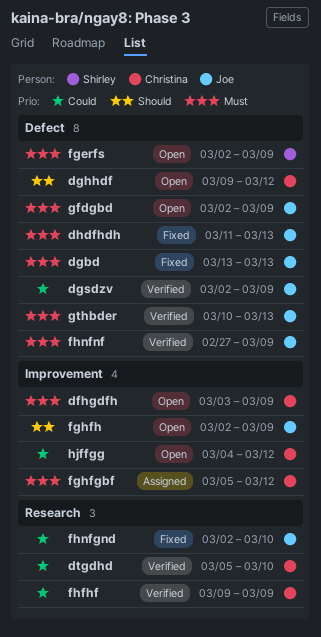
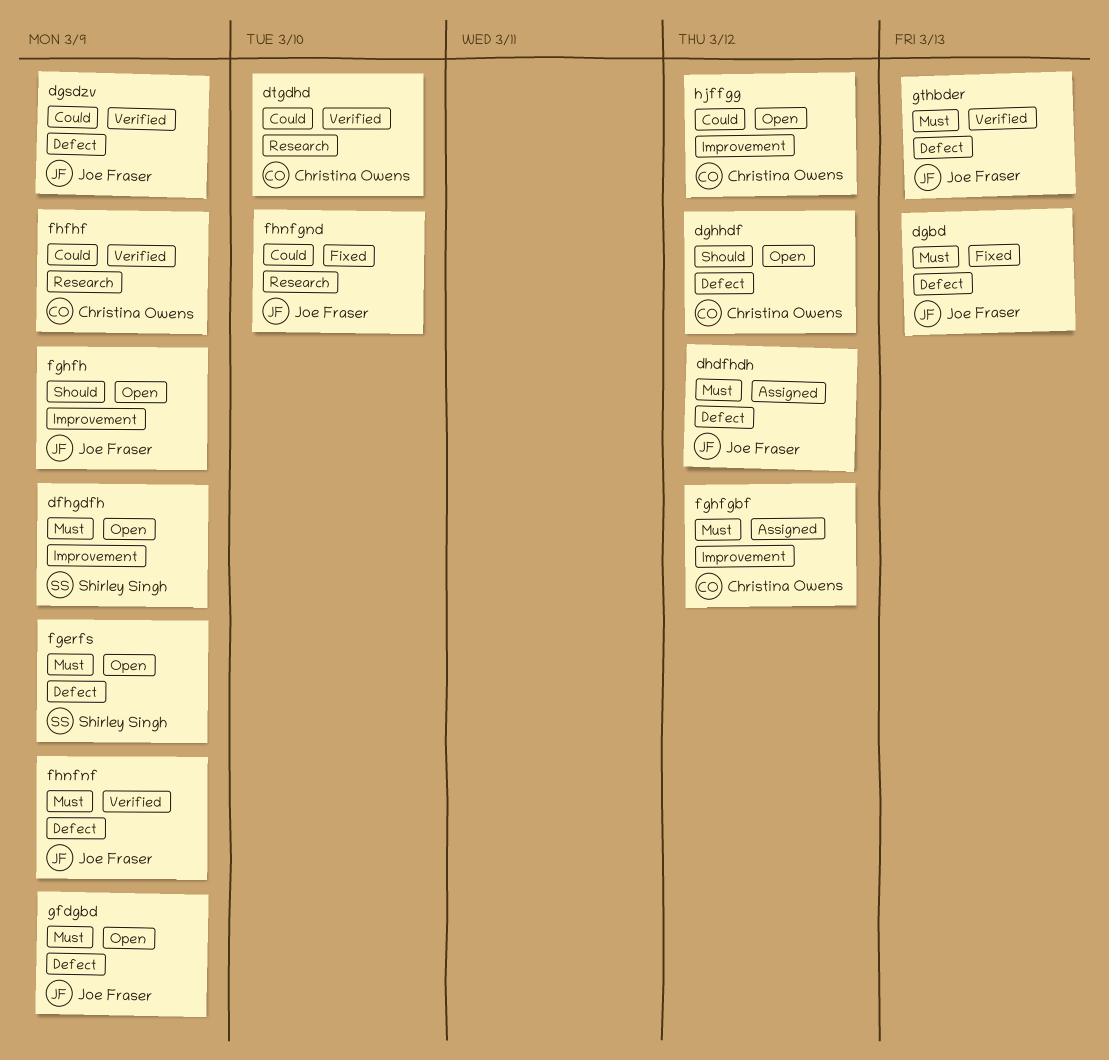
dfhgdfh, owner: Christina Owens -> Shirley Singh
dhdfhdh, status: Fixed -> Assigned
dhdfhdh, due: Mar 13 -> Mar 12

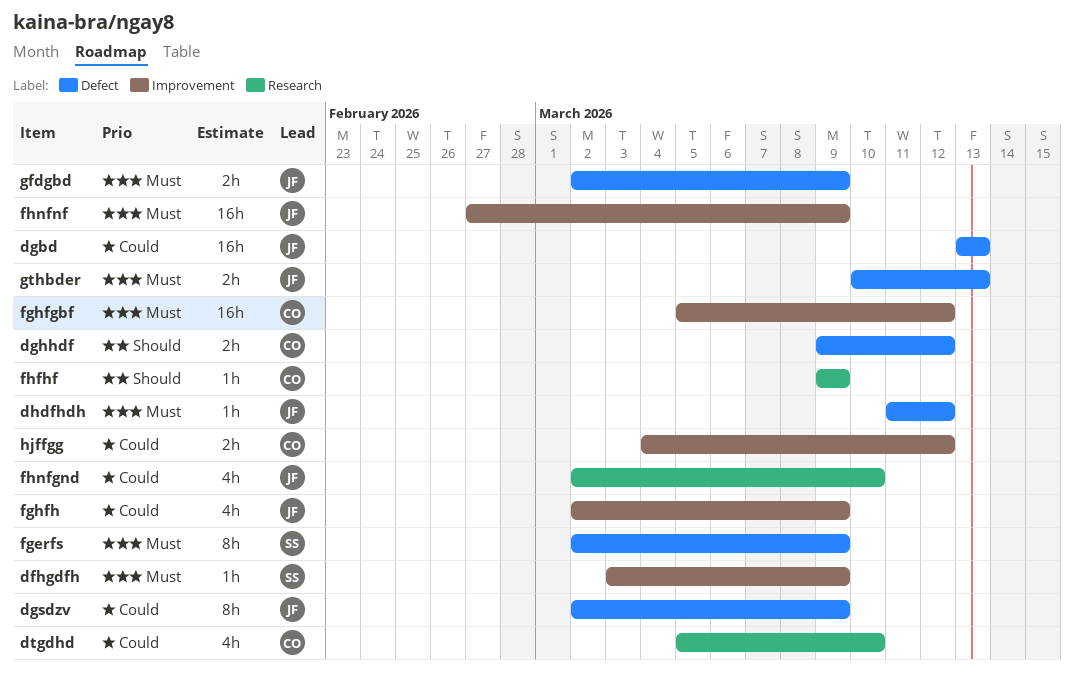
dgbd, priority: Must -> Could
fghfh, priority: Should -> Could
fhfhf, priority: Could -> Should
fhnfnf, label: Defect -> Improvement

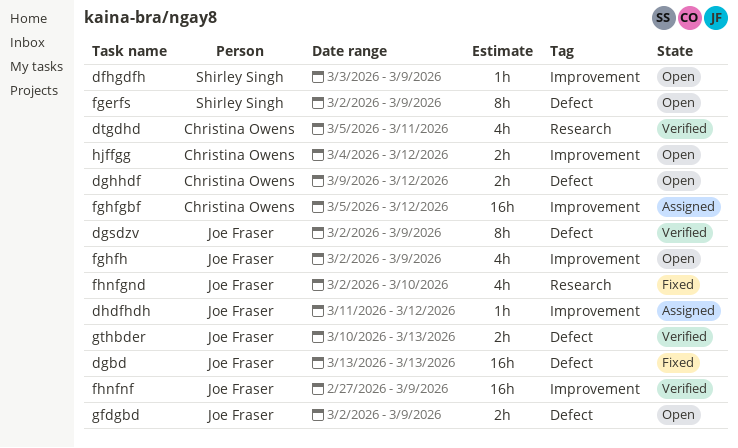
dhdfhdh, label: Defect -> Improvement
dtgdhd, due: Mar 10 -> Mar 11
fhfhf: present -> none

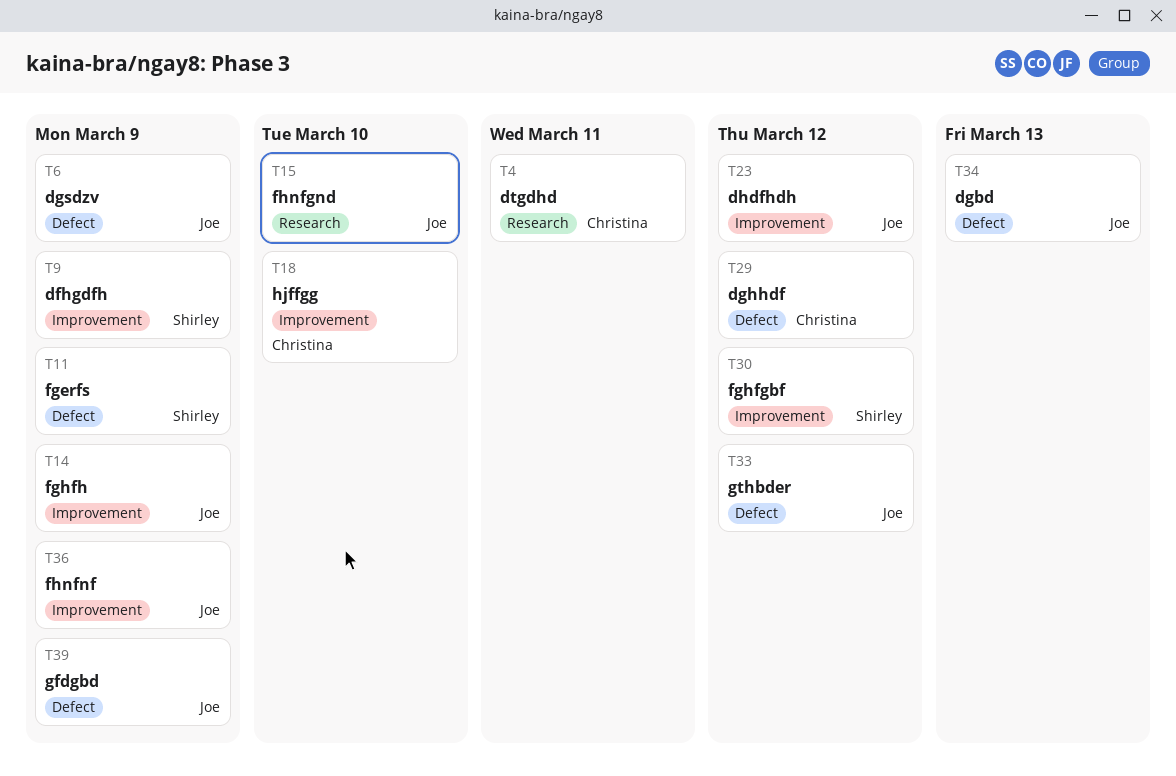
fghfgbf, owner: Christina Owens -> Shirley Singh
gthbder, due: Mar 13 -> Mar 12
hjffgg, due: Mar 12 -> Mar 10

